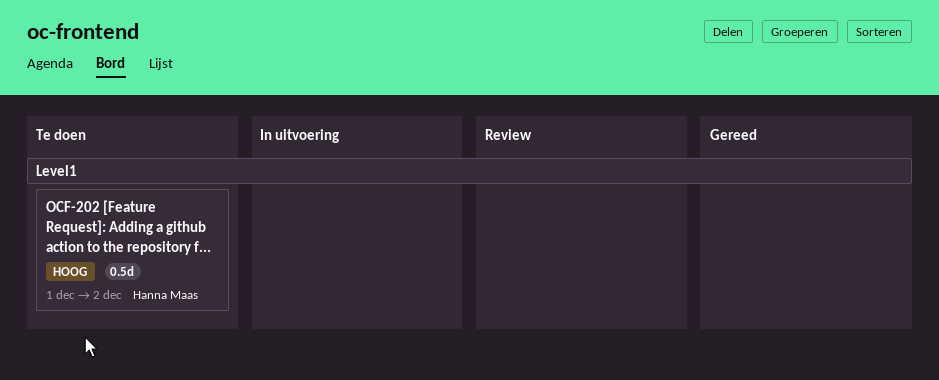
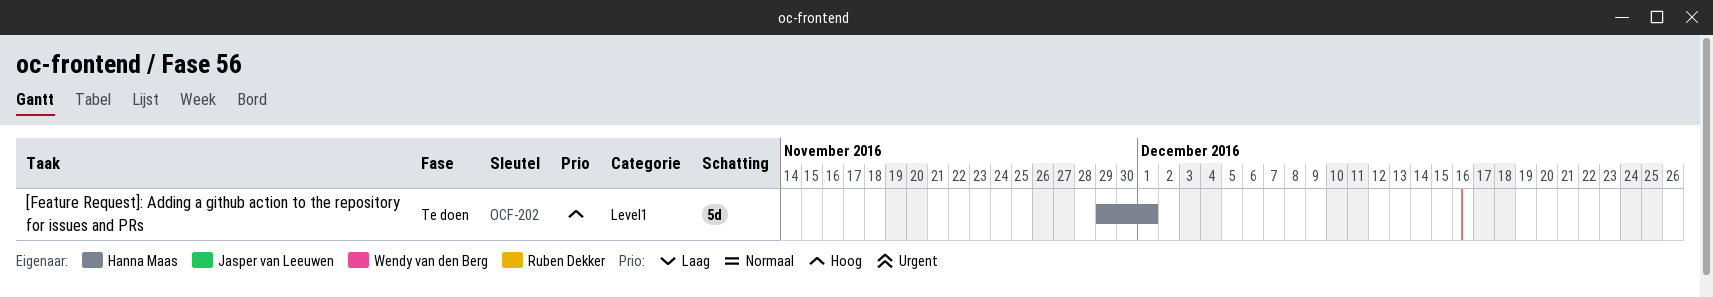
OCF-202, estimate: 0.5d -> 5d
OCF-202, start: Dec 1 -> Nov 29
OCF-202, due: Dec 2 -> Dec 1

